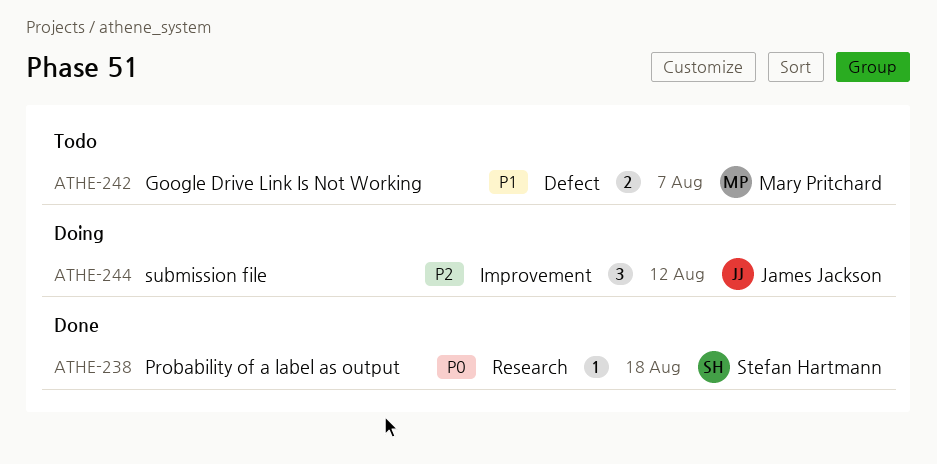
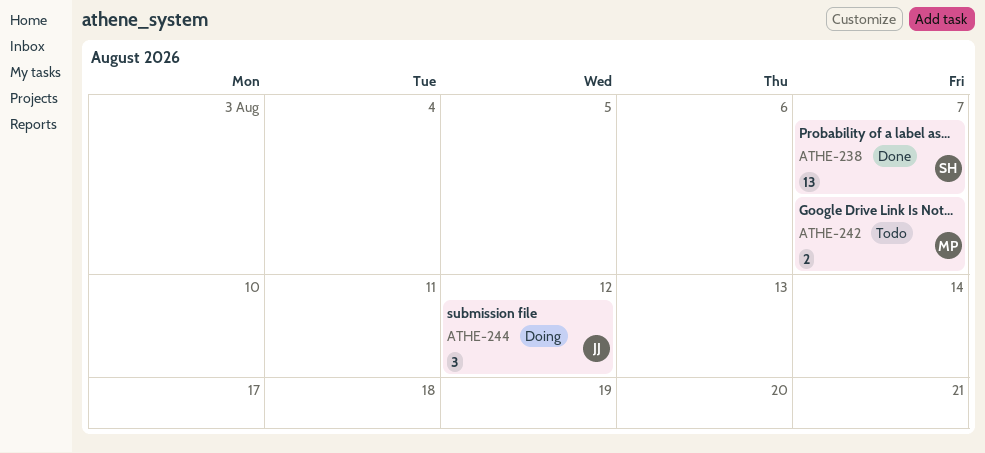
ATHE-238, estimate: 1 -> 13
ATHE-238, due: Aug 18 -> Aug 7

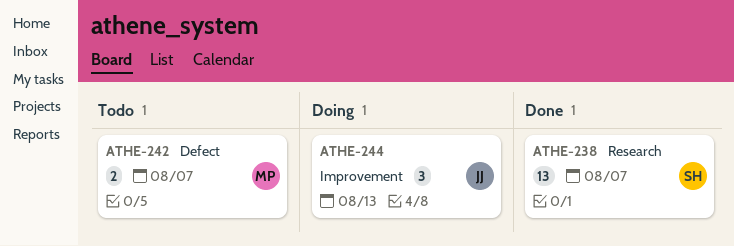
ATHE-244, due: Aug 12 -> Aug 13

